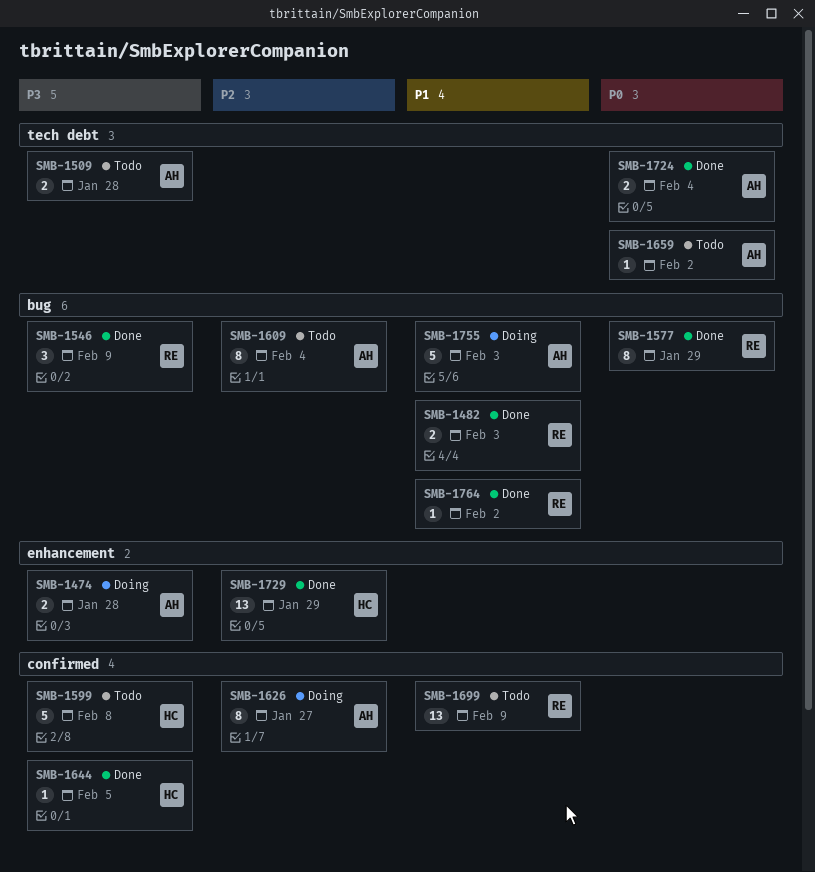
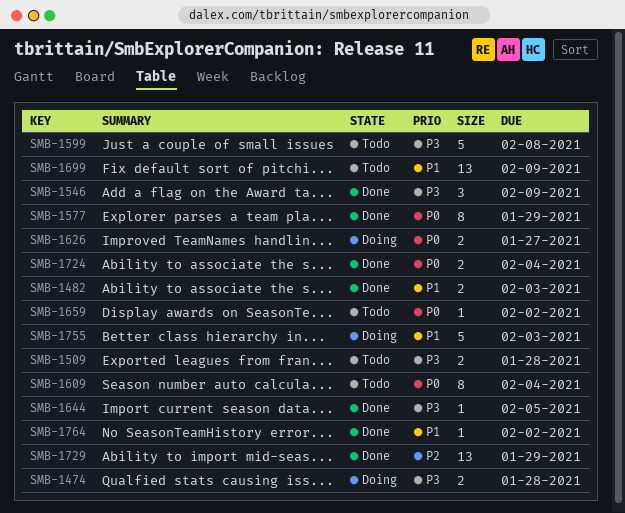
SMB-1609, priority: P2 -> P0
SMB-1626, priority: P2 -> P0
SMB-1626, estimate: 8 -> 2

